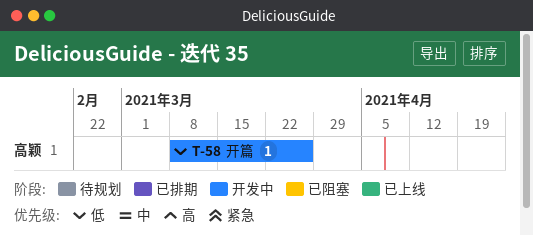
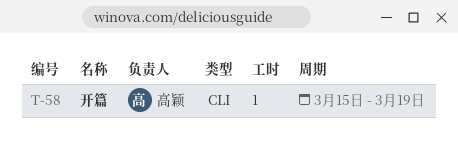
T-58, start: Mar 8 -> Mar 15
T-58, due: Mar 26 -> Mar 19

